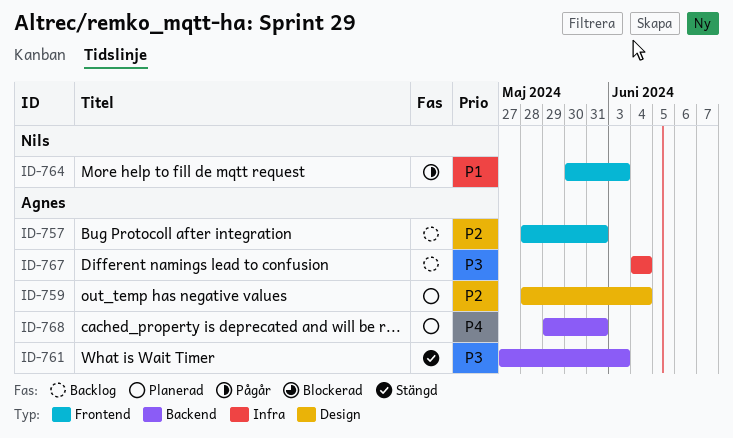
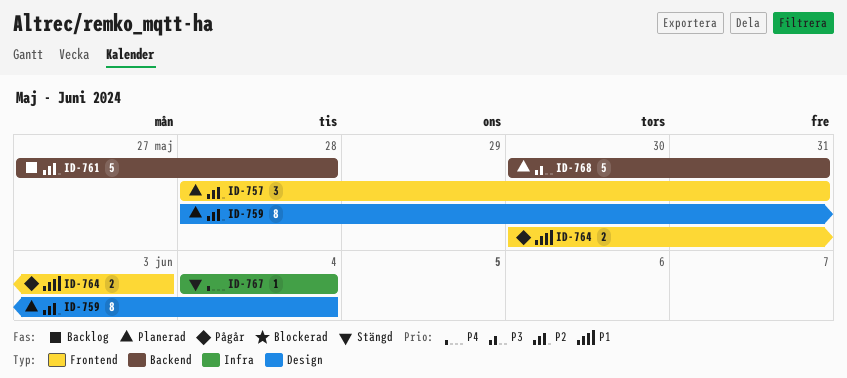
ID-757, status: Backlog -> Planerad
ID-761, status: Stängd -> Backlog
ID-761, priority: P3 -> P2
ID-761, due: Jun 3 -> May 28
ID-767, status: Backlog -> Stängd
ID-767, priority: P3 -> P4
ID-768, priority: P4 -> P3
ID-768, start: May 29 -> May 30

